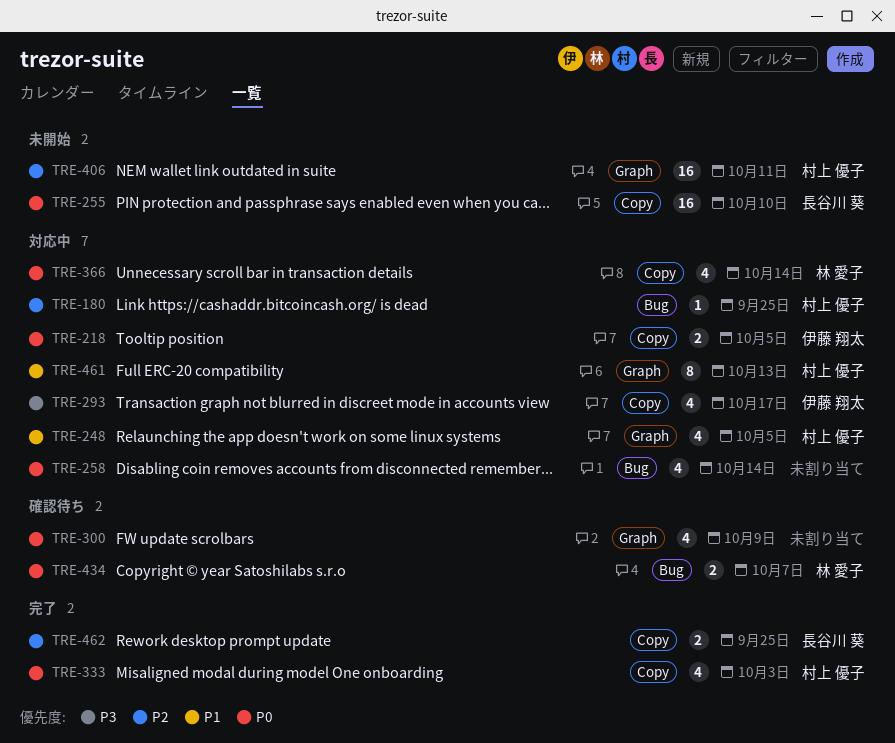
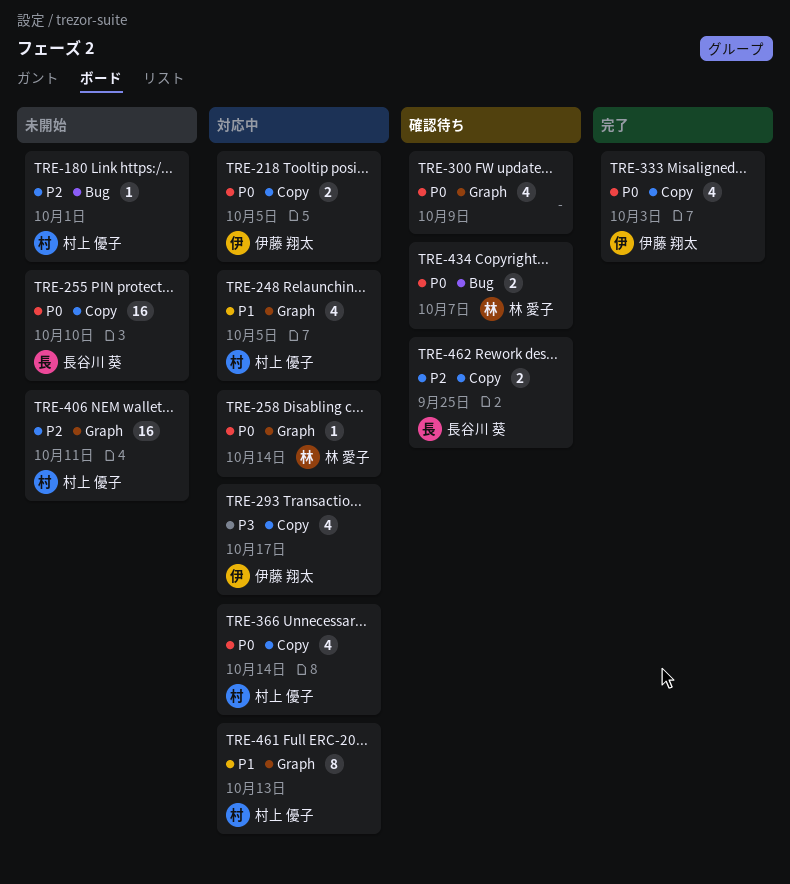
TRE-180, status: 対応中 -> 未開始
TRE-180, due: Sep 25 -> Oct 1
TRE-258, owner: none -> 林 愛子
TRE-258, label: Bug -> Graph
TRE-258, estimate: 4 -> 1
TRE-333, owner: 村上 優子 -> 伊藤 翔太
TRE-366, owner: 林 愛子 -> 村上 優子
TRE-462, status: 完了 -> 確認待ち

